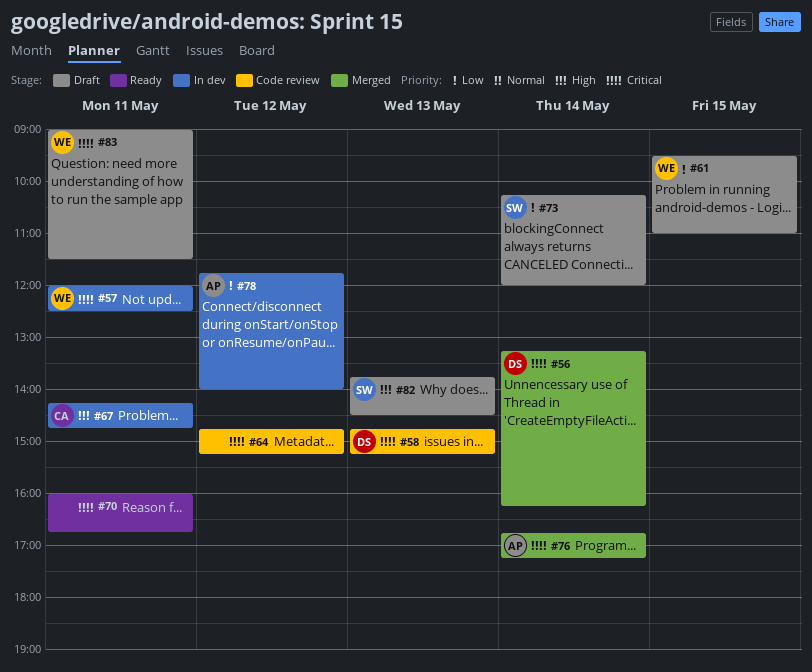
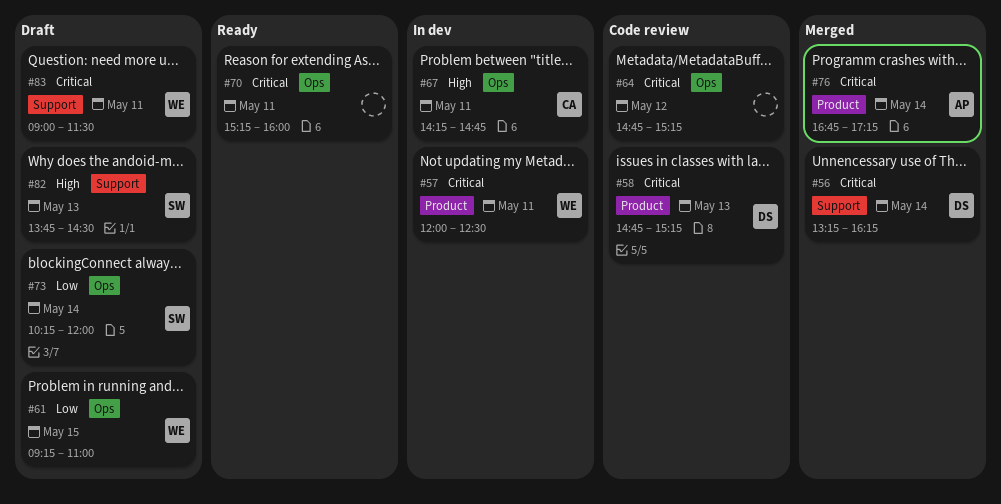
#61, begins: 09:30 -> 09:15
#70, begins: 16:00 -> 15:15
#70, ends: 16:45 -> 16:00
#78: present -> none

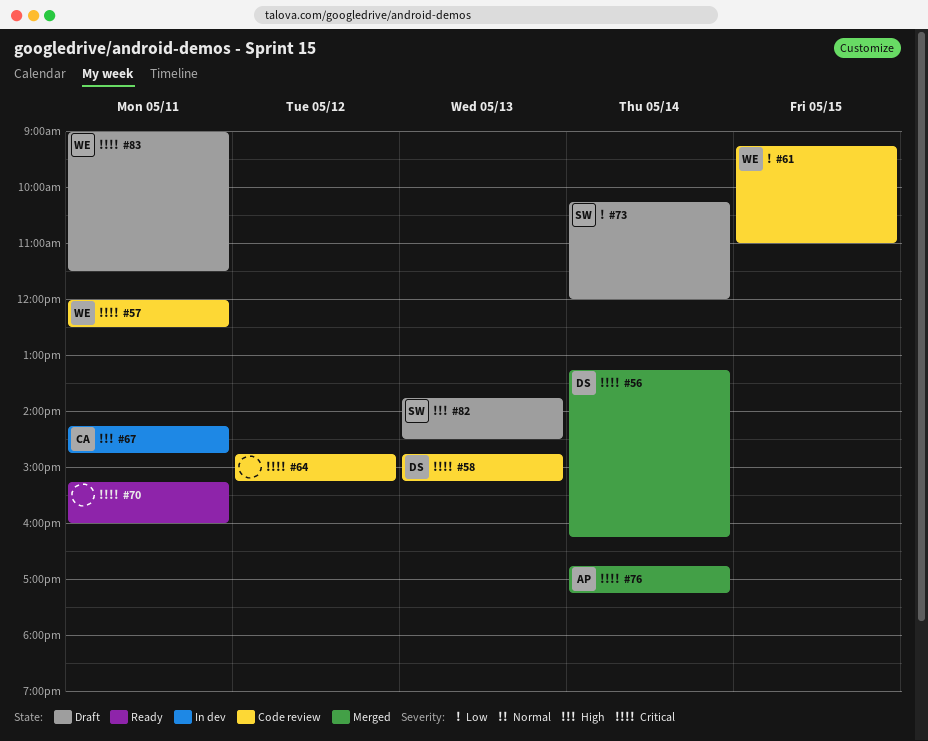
#57, status: In dev -> Code review
#61, status: Draft -> Code review

